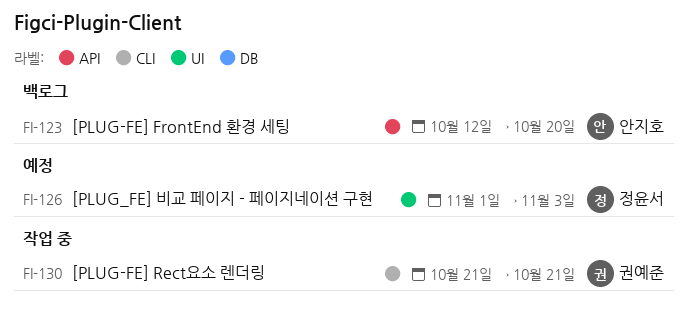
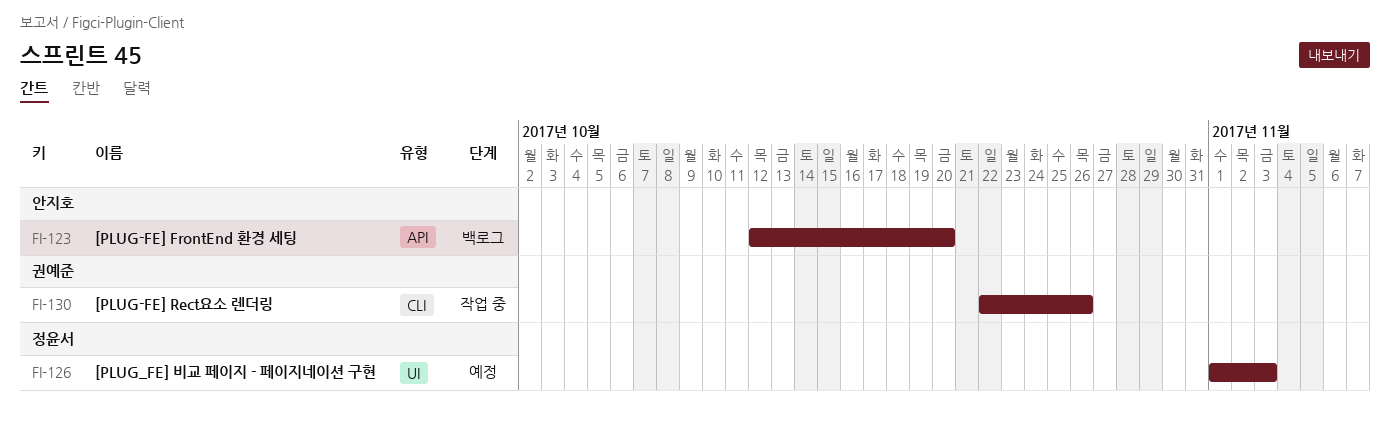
FI-130, start: Oct 21 -> Oct 22
FI-130, due: Oct 21 -> Oct 26

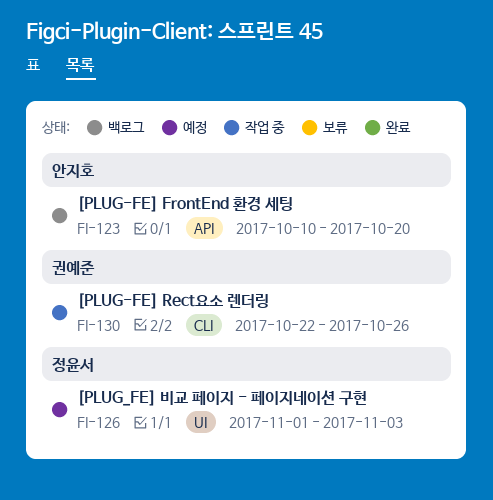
FI-123, start: Oct 12 -> Oct 10

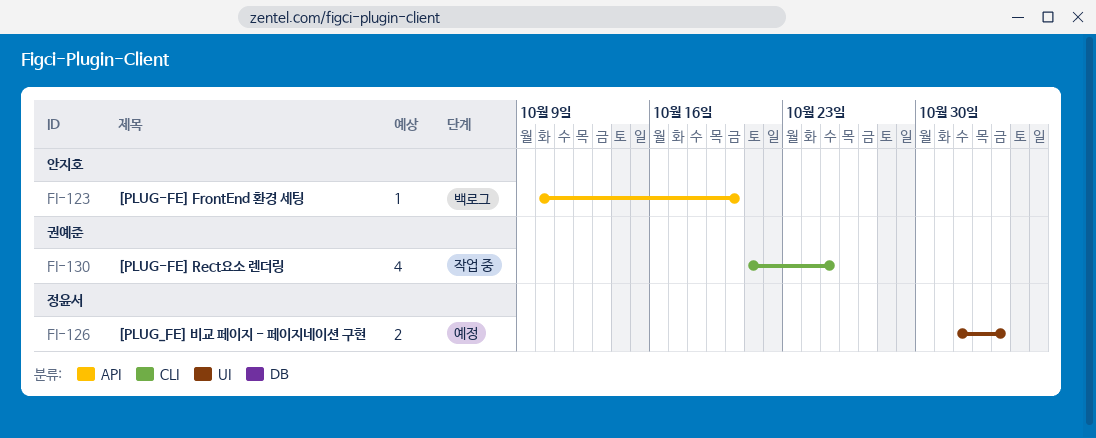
FI-130, start: Oct 22 -> Oct 21
FI-130, due: Oct 26 -> Oct 25

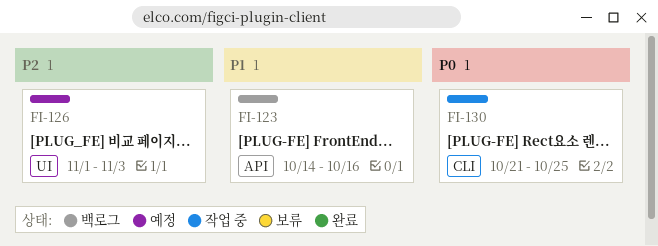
FI-123, start: Oct 10 -> Oct 14
FI-123, due: Oct 20 -> Oct 16

